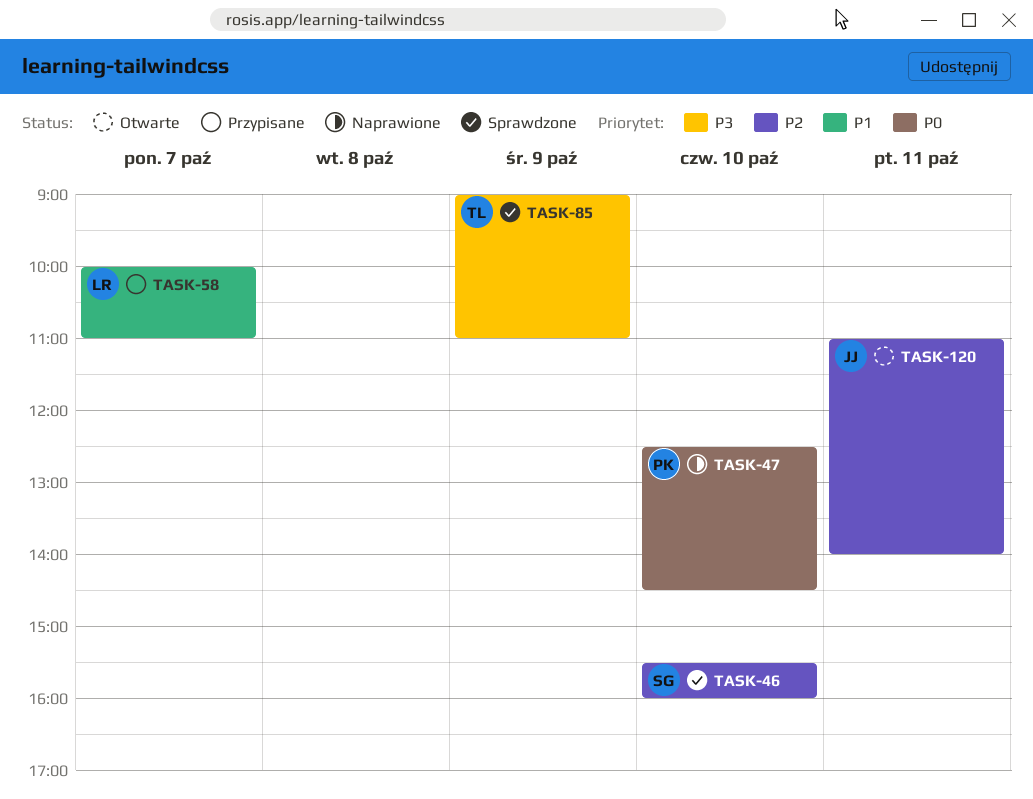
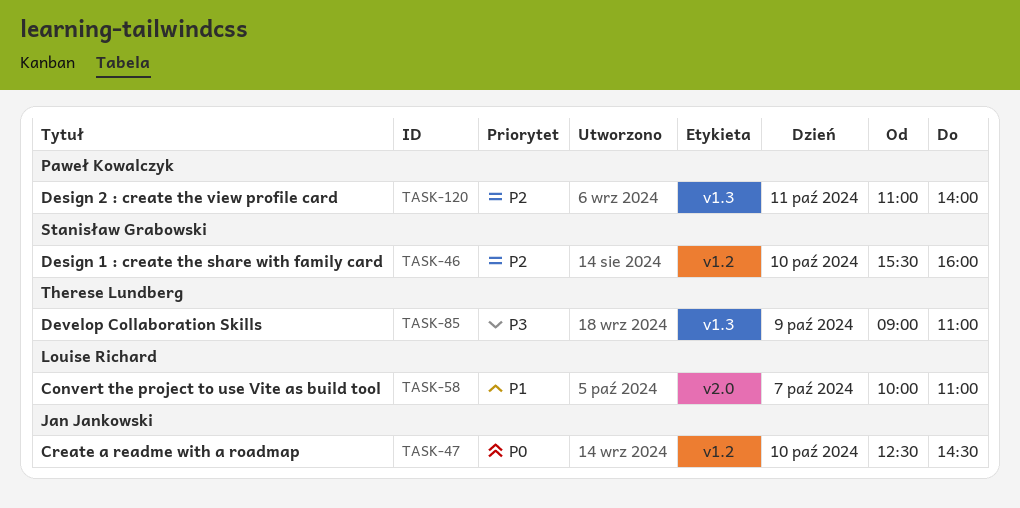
TASK-47, owner: Paweł Kowalczyk -> Jan Jankowski
TASK-120, owner: Jan Jankowski -> Paweł Kowalczyk

